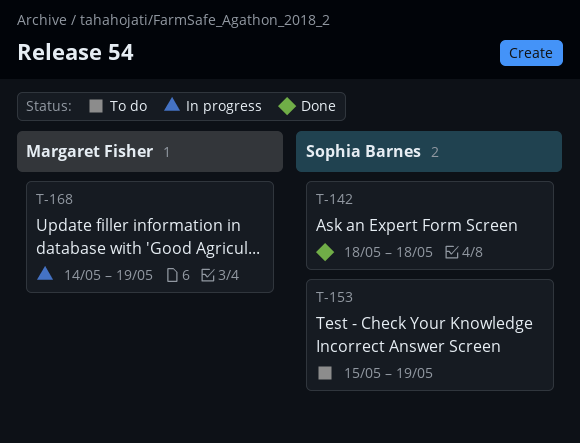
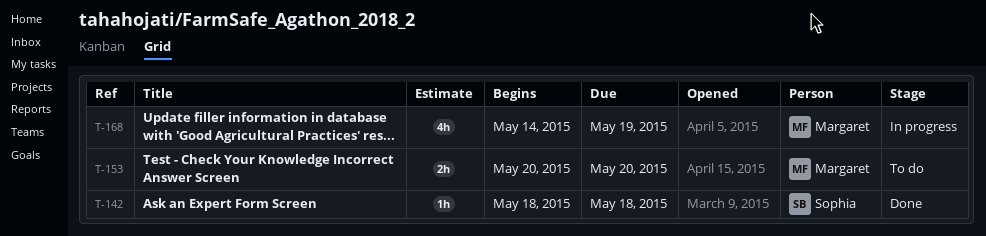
T-153, owner: Sophia Barnes -> Margaret Fisher
T-153, start: May 15 -> May 20
T-153, due: May 19 -> May 20

